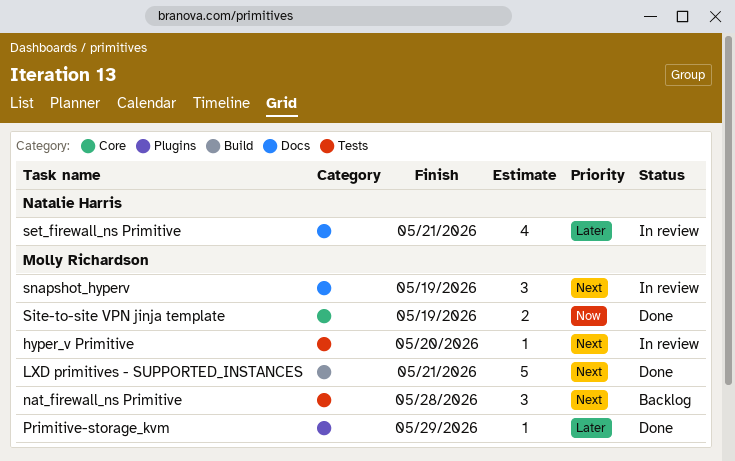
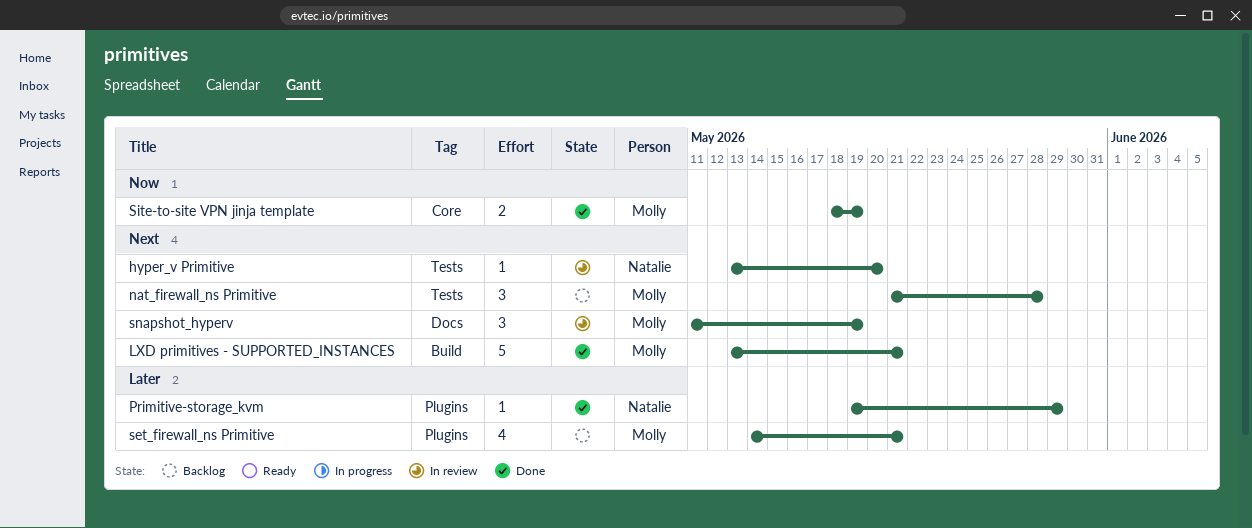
hyper_v Primitive, owner: Molly Richardson -> Natalie Harris
Primitive-storage_kvm, owner: Molly Richardson -> Natalie Harris
set_firewall_ns Primitive, status: In review -> Backlog
set_firewall_ns Primitive, owner: Natalie Harris -> Molly Richardson
set_firewall_ns Primitive, label: Docs -> Plugins

